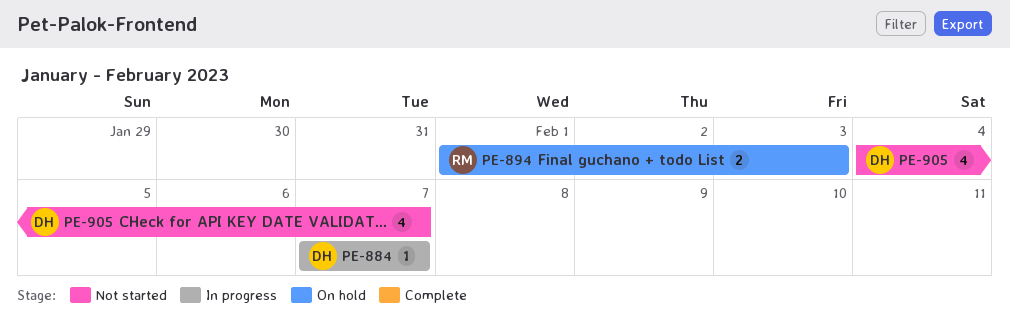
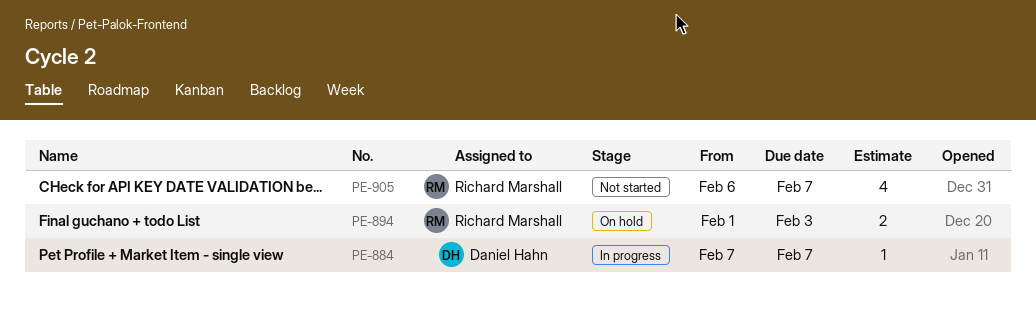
PE-905, owner: Daniel Hahn -> Richard Marshall
PE-905, start: Feb 4 -> Feb 6

